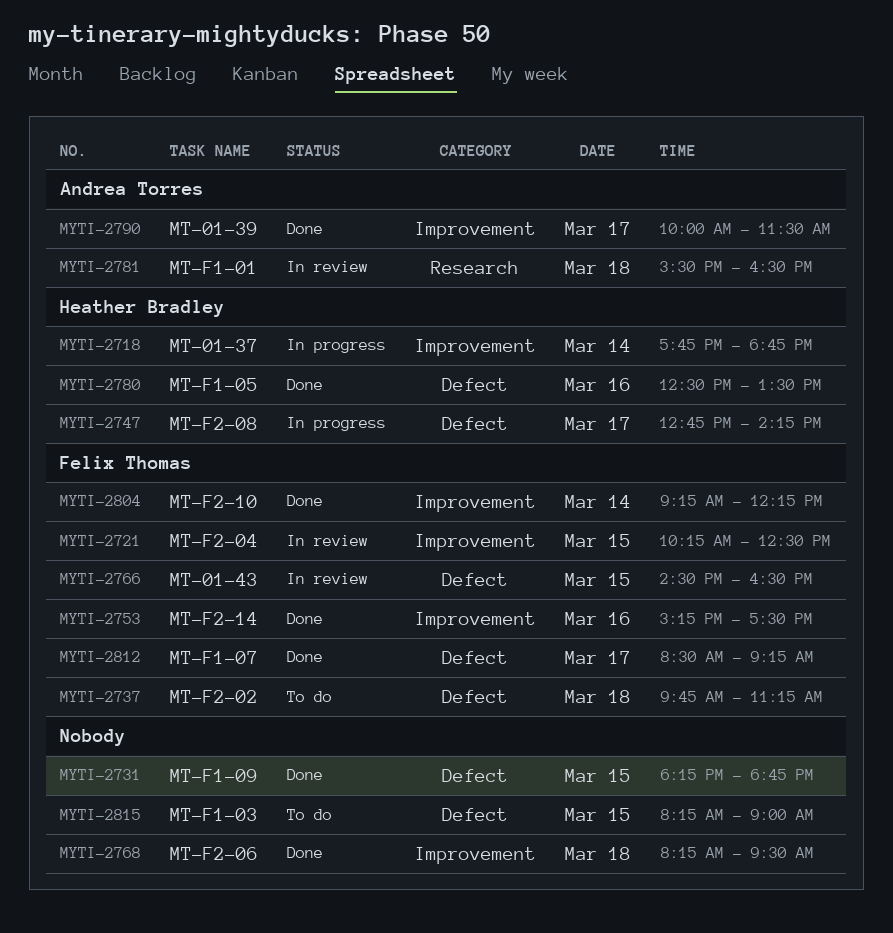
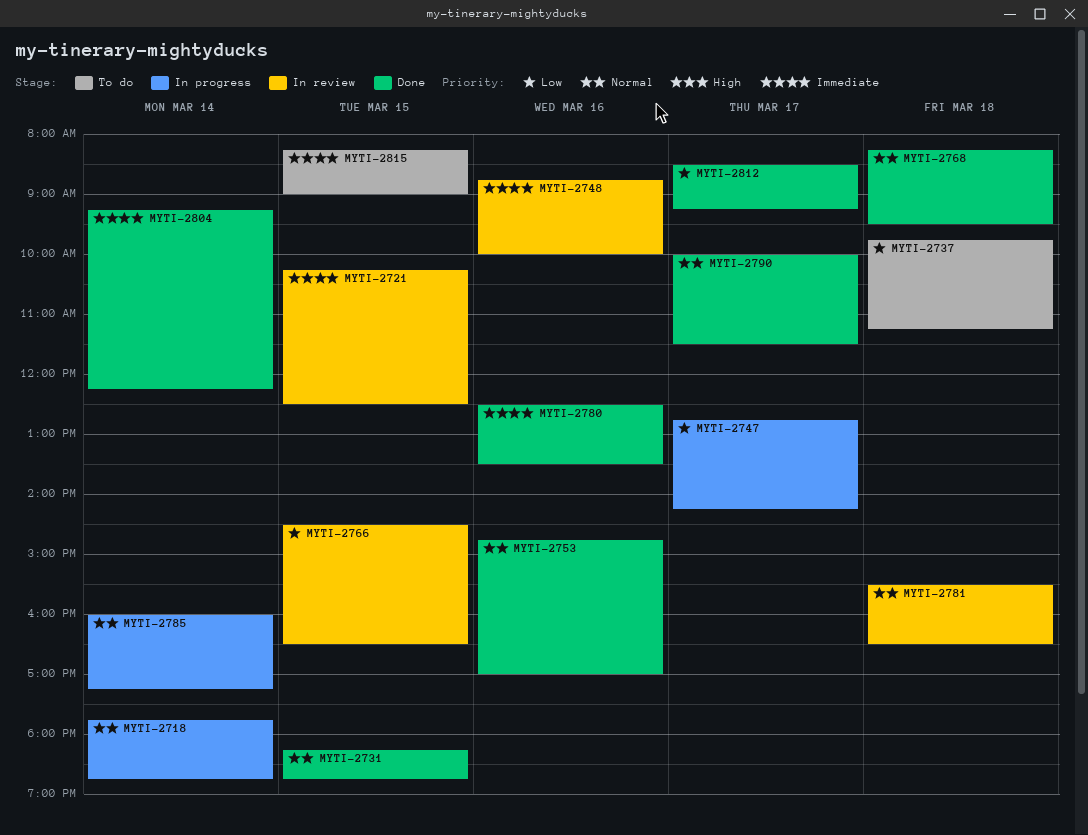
MYTI-2748: none -> present
MYTI-2753, begins: 15:15 -> 14:45
MYTI-2753, ends: 17:30 -> 17:00
MYTI-2785: none -> present

